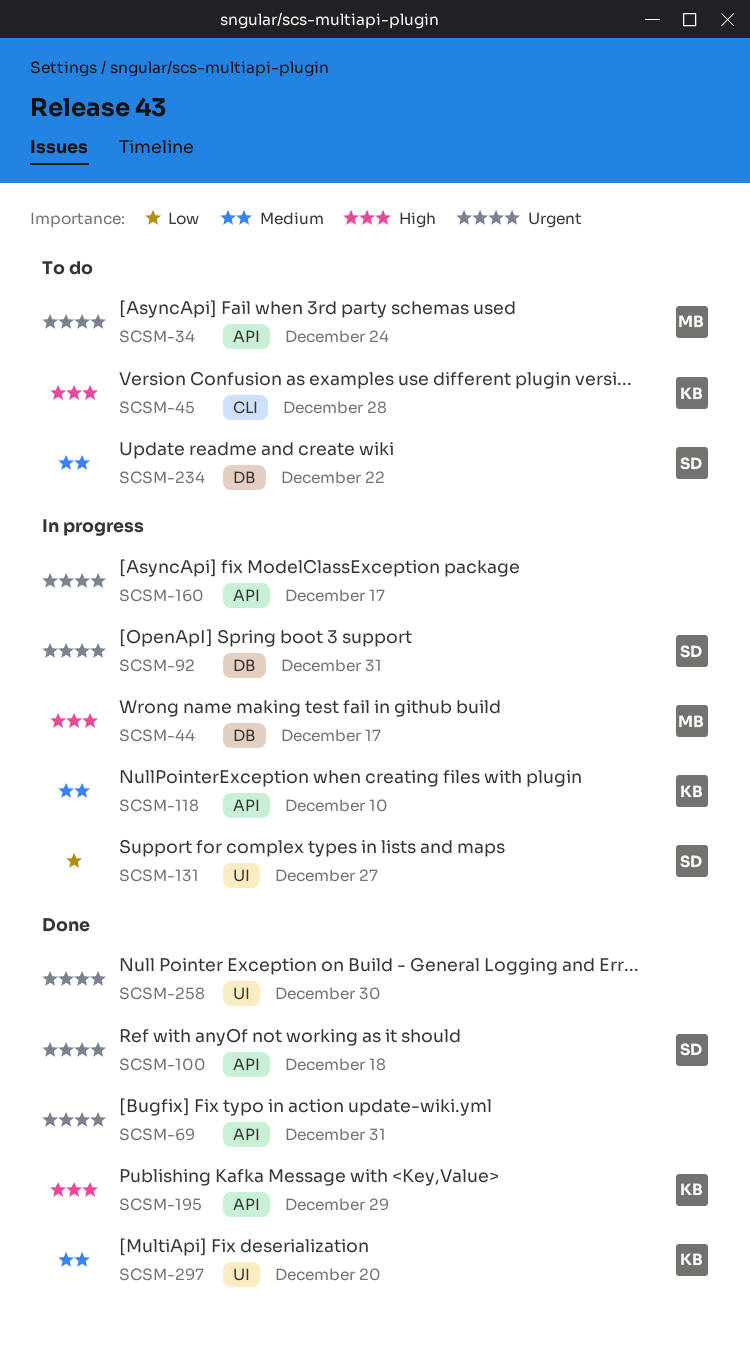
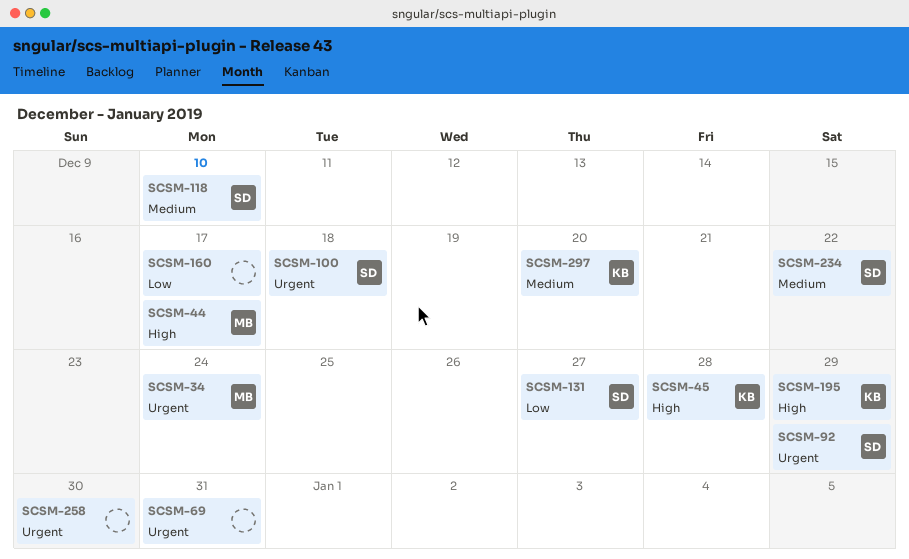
SCSM-92, due: Dec 31 -> Dec 29
SCSM-118, owner: KB -> SD
SCSM-160, priority: Urgent -> Low

